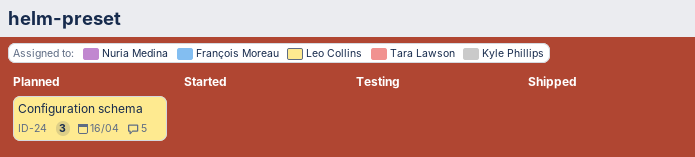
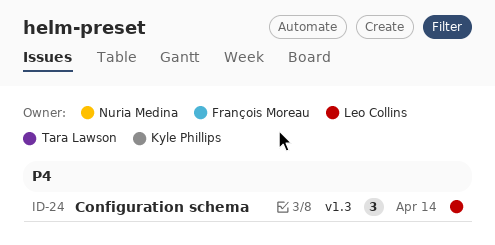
ID-24, due: Apr 16 -> Apr 14

